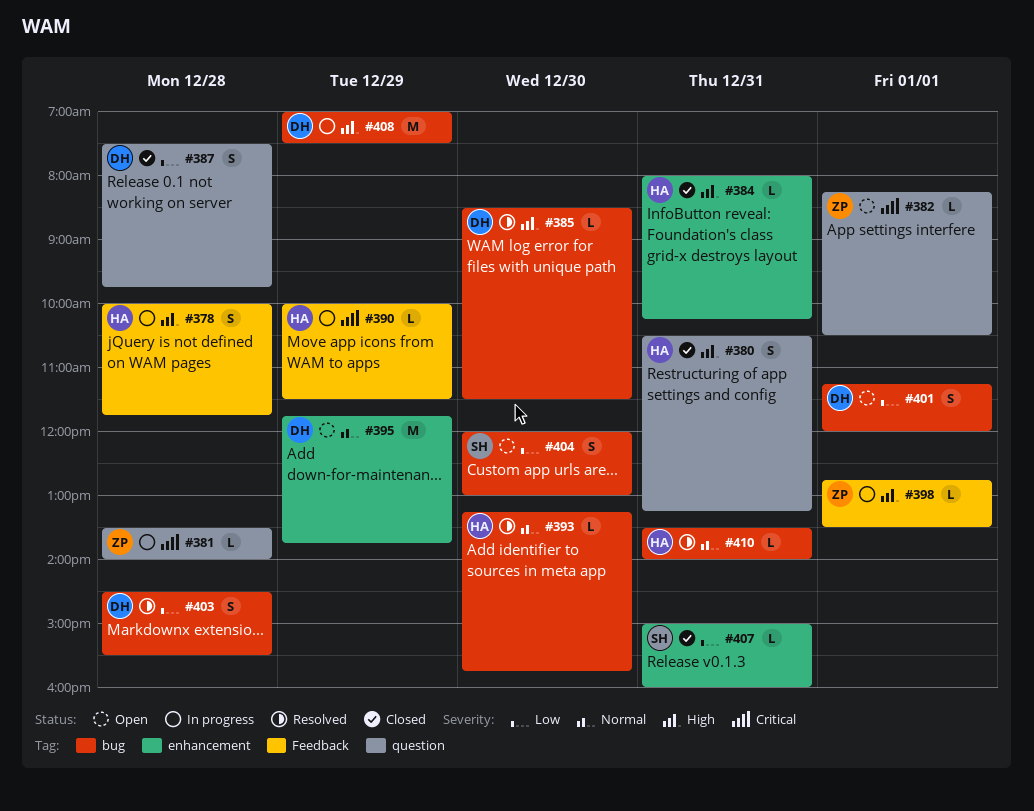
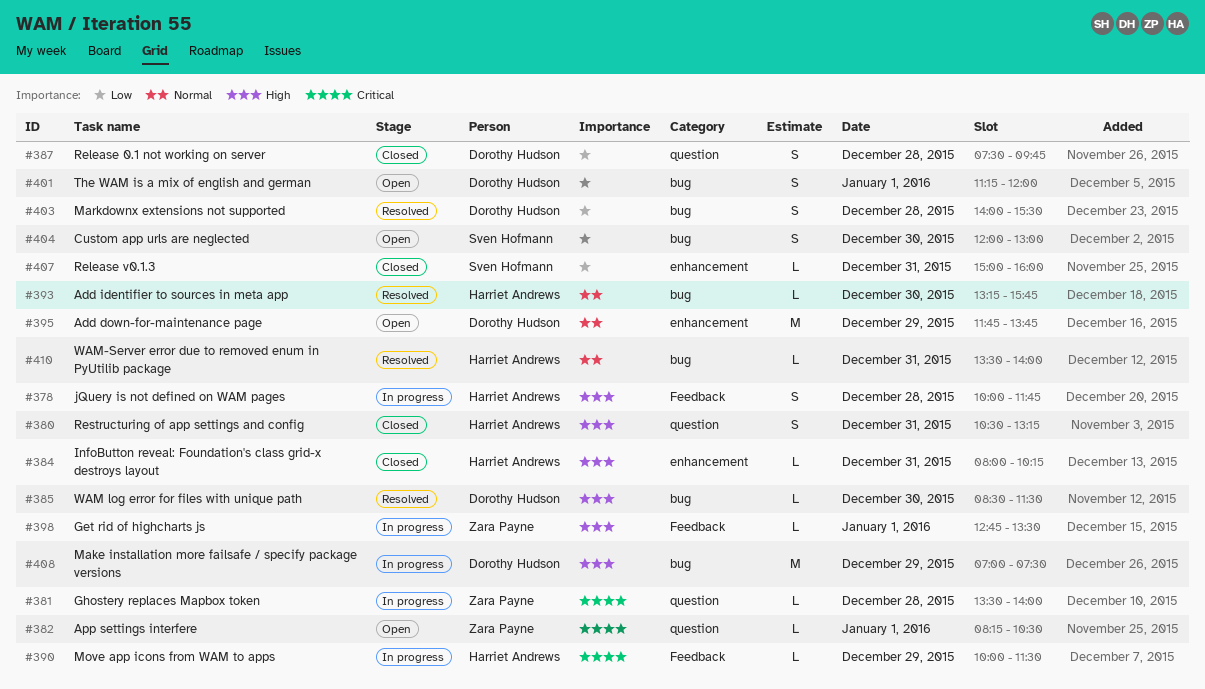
#403, begins: 14:30 -> 14:00

